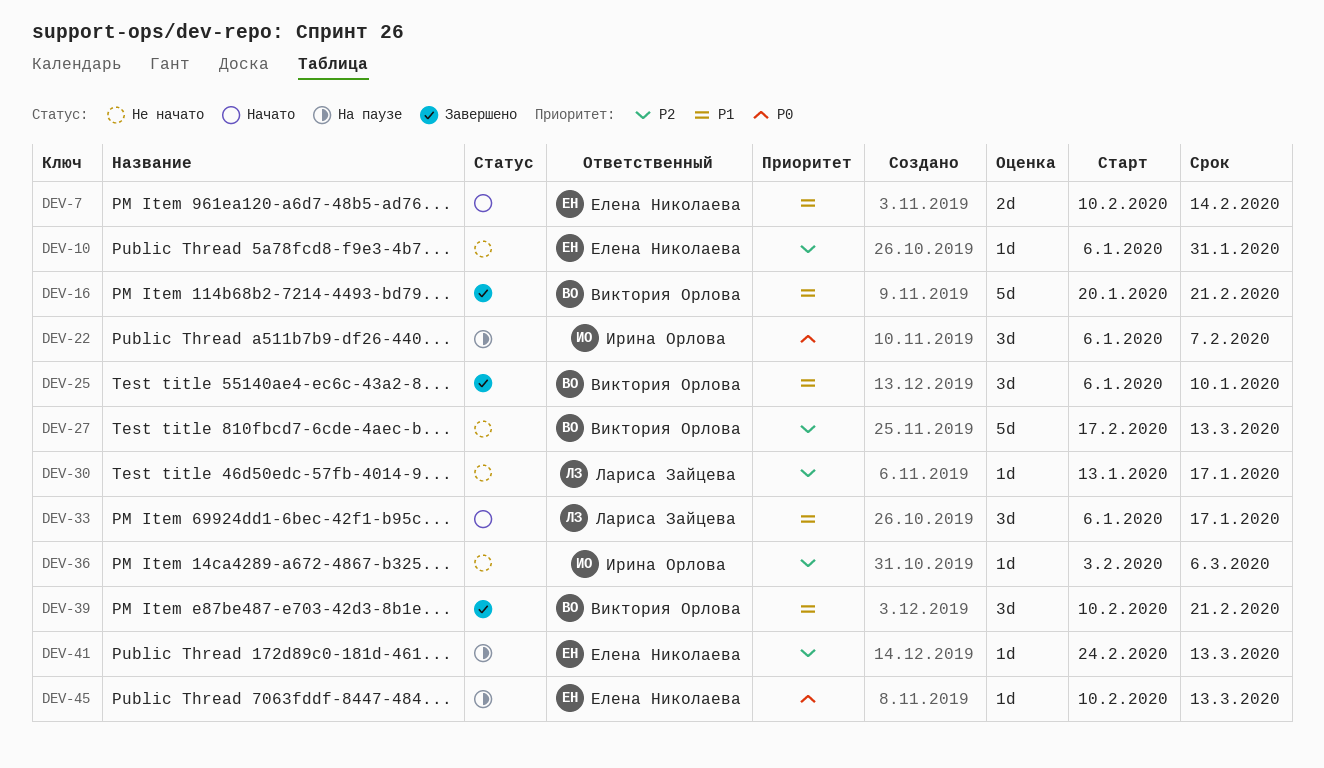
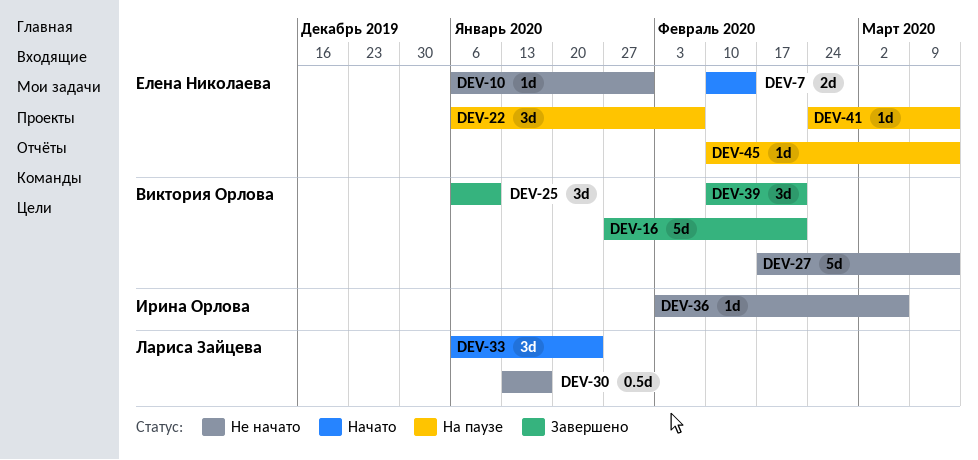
DEV-16, start: Jan 20 -> Jan 27
DEV-22, owner: Ирина Орлова -> Елена Николаева
DEV-30, estimate: 1d -> 0.5d
DEV-33, due: Jan 17 -> Jan 24

